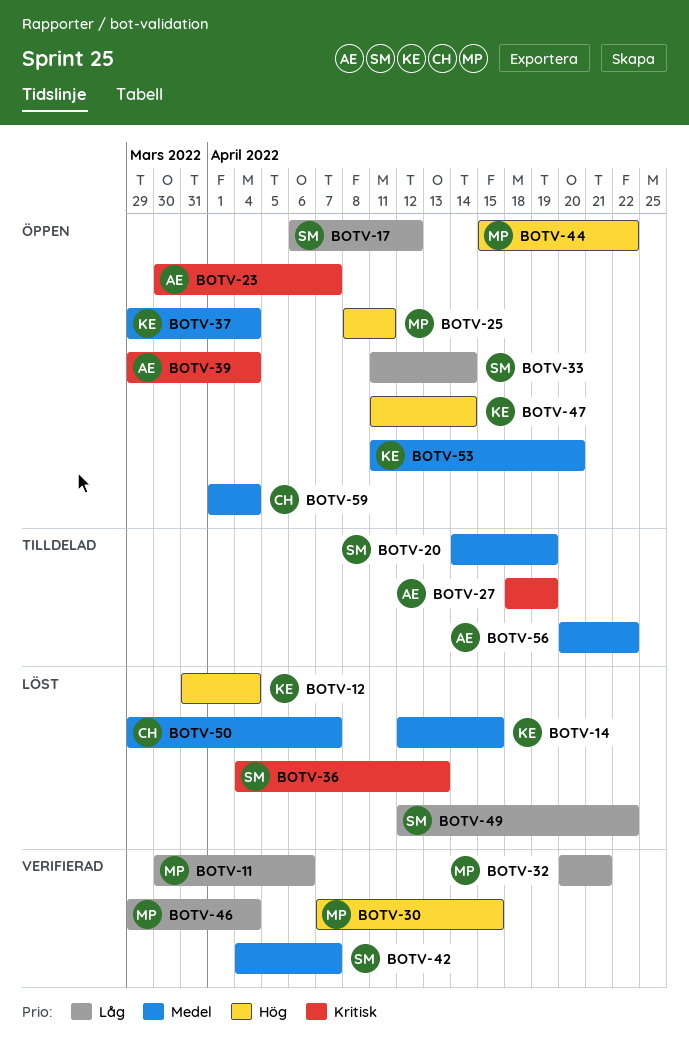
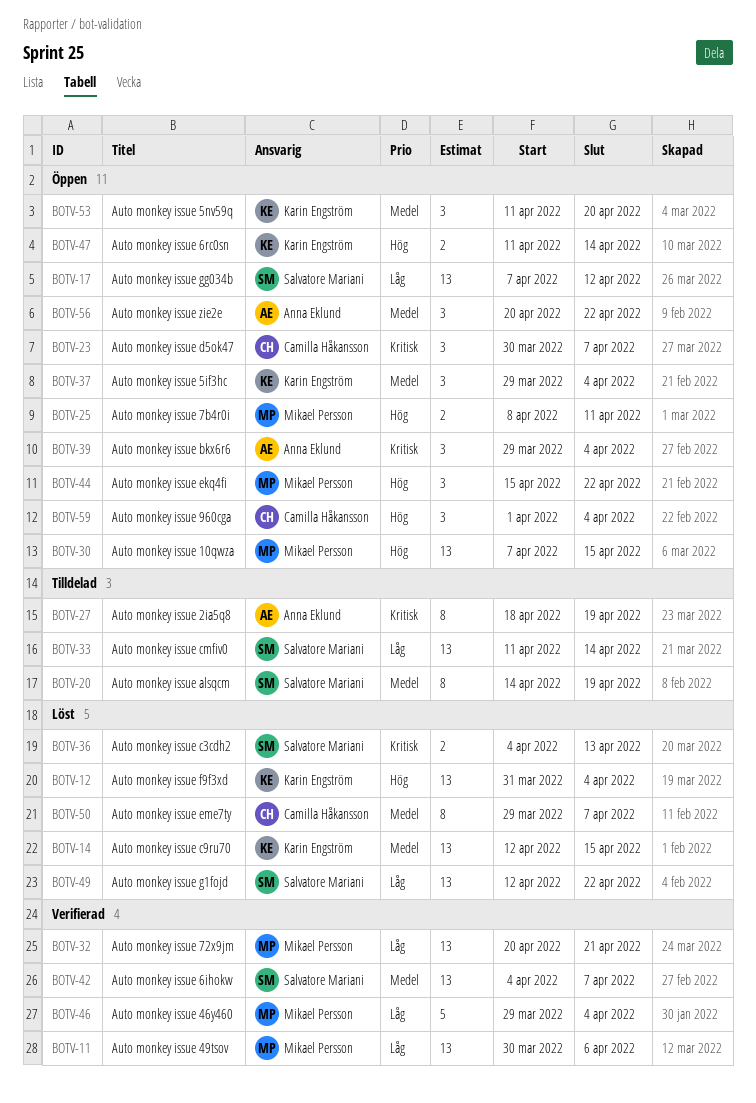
BOTV-17, start: Apr 6 -> Apr 7
BOTV-23, owner: Anna Eklund -> Camilla Håkansson
BOTV-30, status: Verifierad -> Öppen
BOTV-33, status: Öppen -> Tilldelad
BOTV-56, status: Tilldelad -> Öppen
BOTV-59, priority: Medel -> Hög

